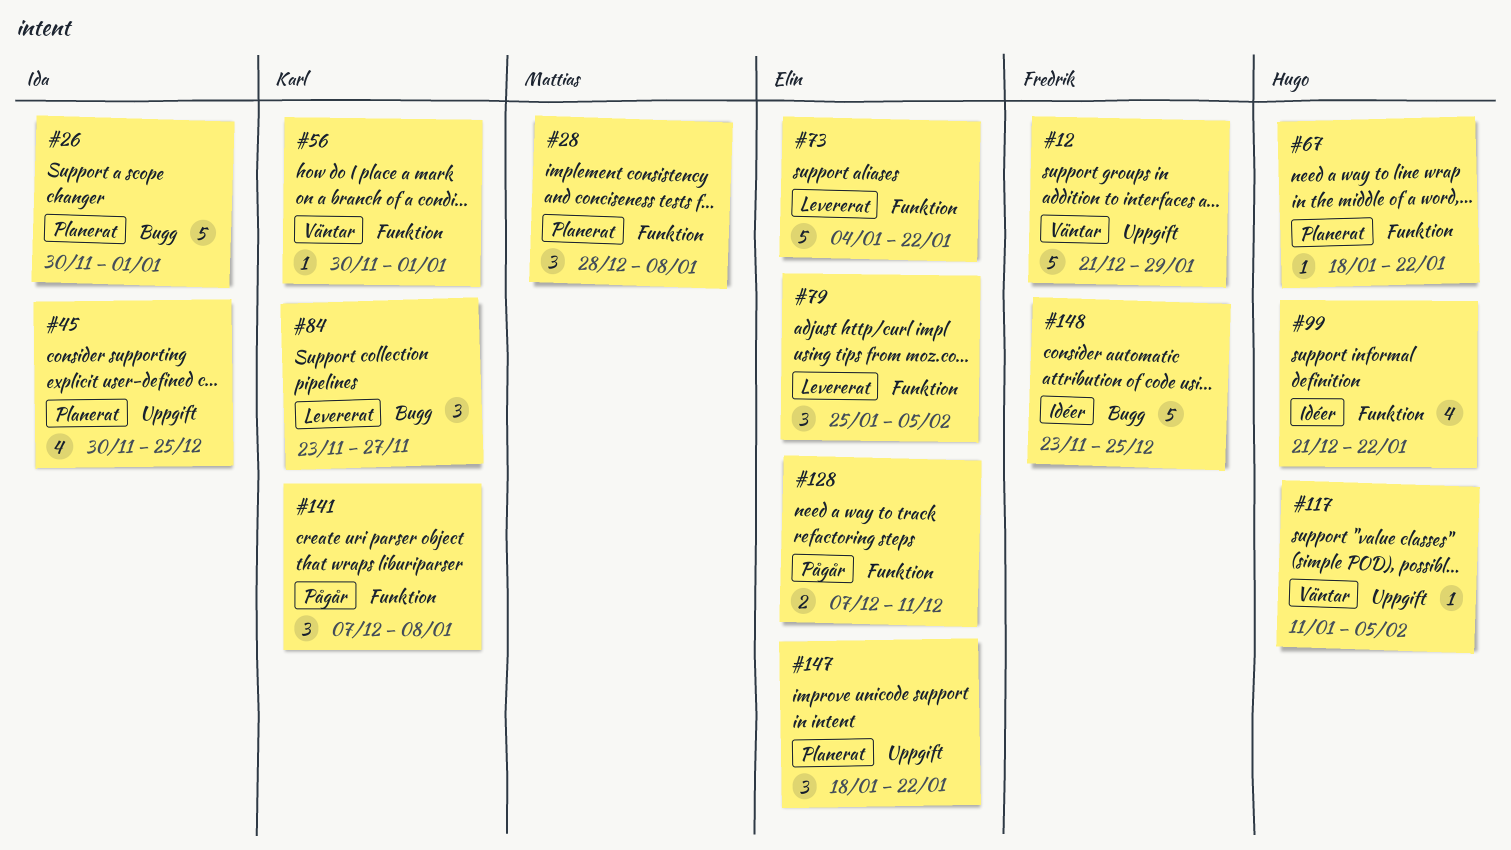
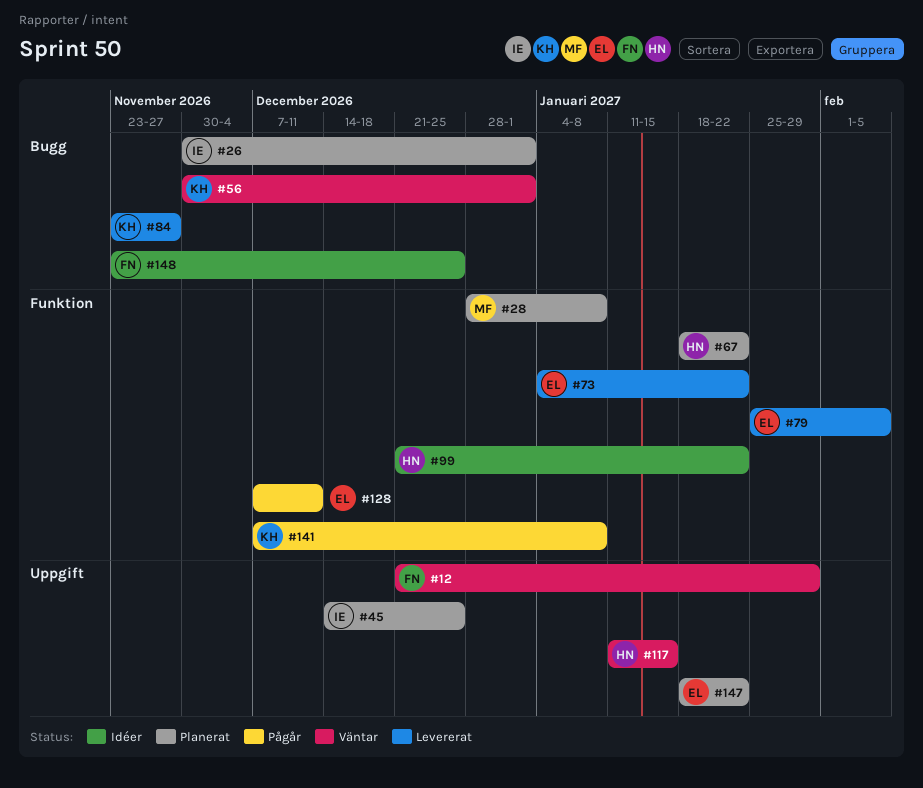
#45, start: Nov 30 -> Dec 14
#56, label: Funktion -> Bugg
#117, due: Feb 5 -> Jan 15

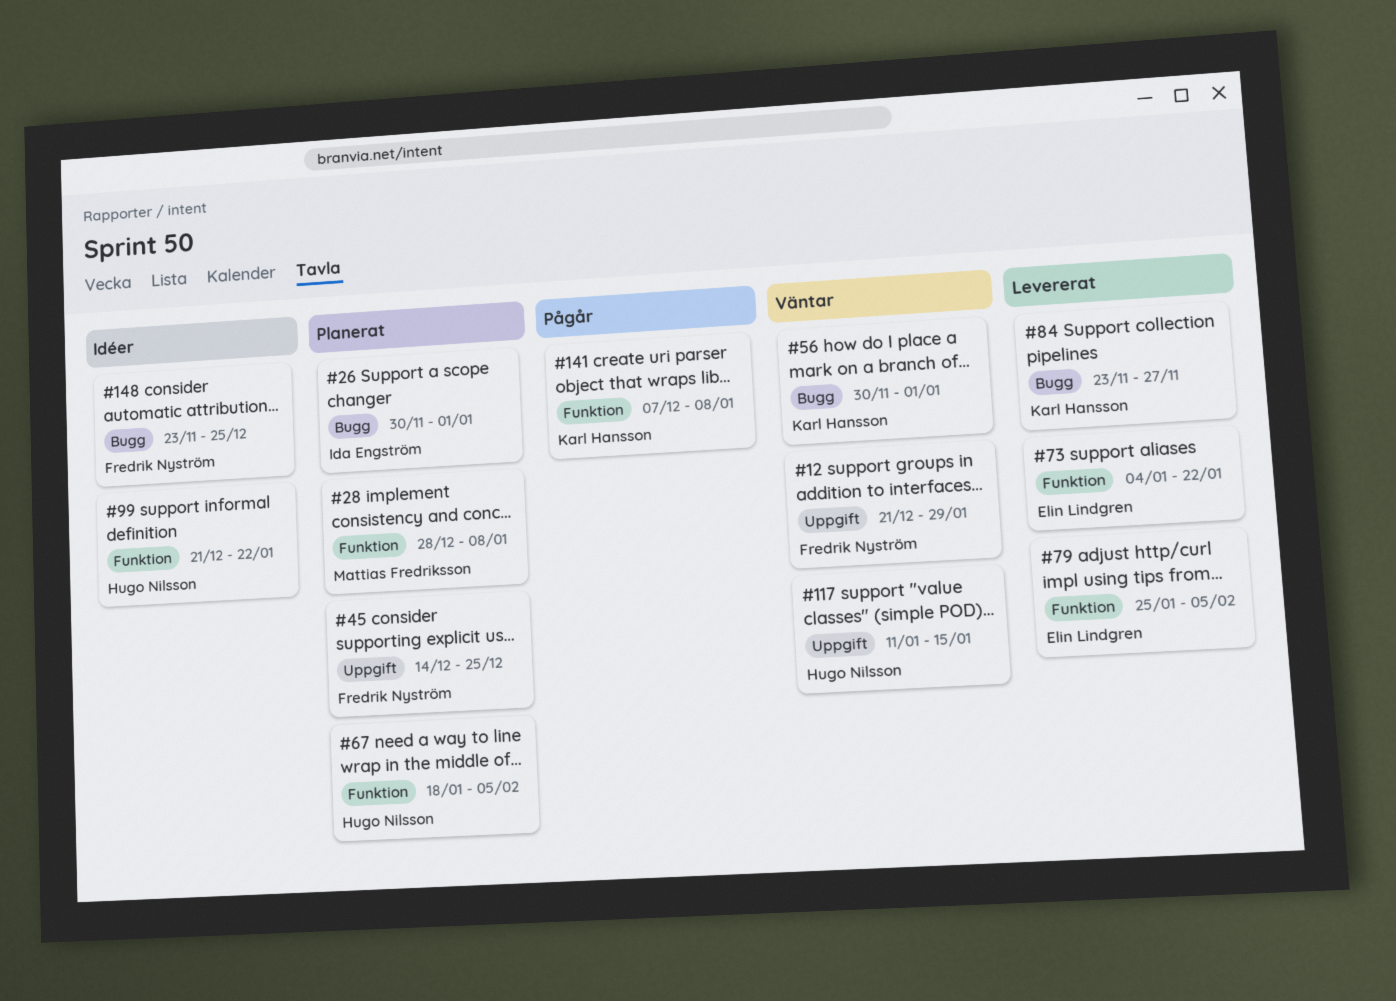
#45, owner: Ida Engström -> Fredrik Nyström
#67, due: Jan 22 -> Feb 5
#128: present -> none
#147: present -> none

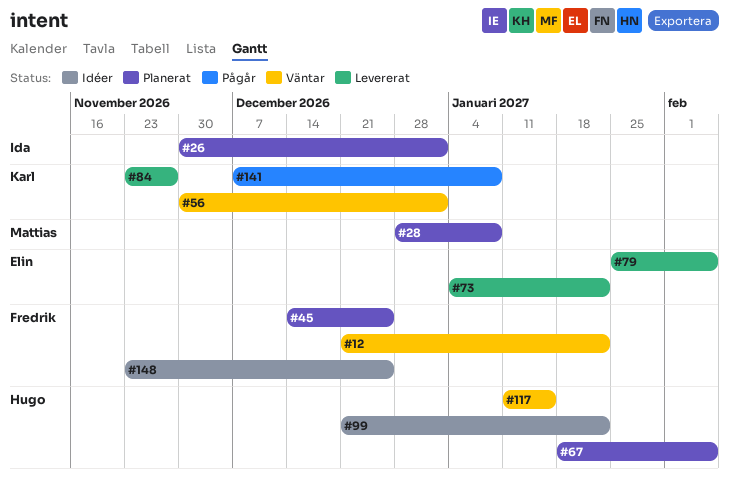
#12, due: Jan 29 -> Jan 22

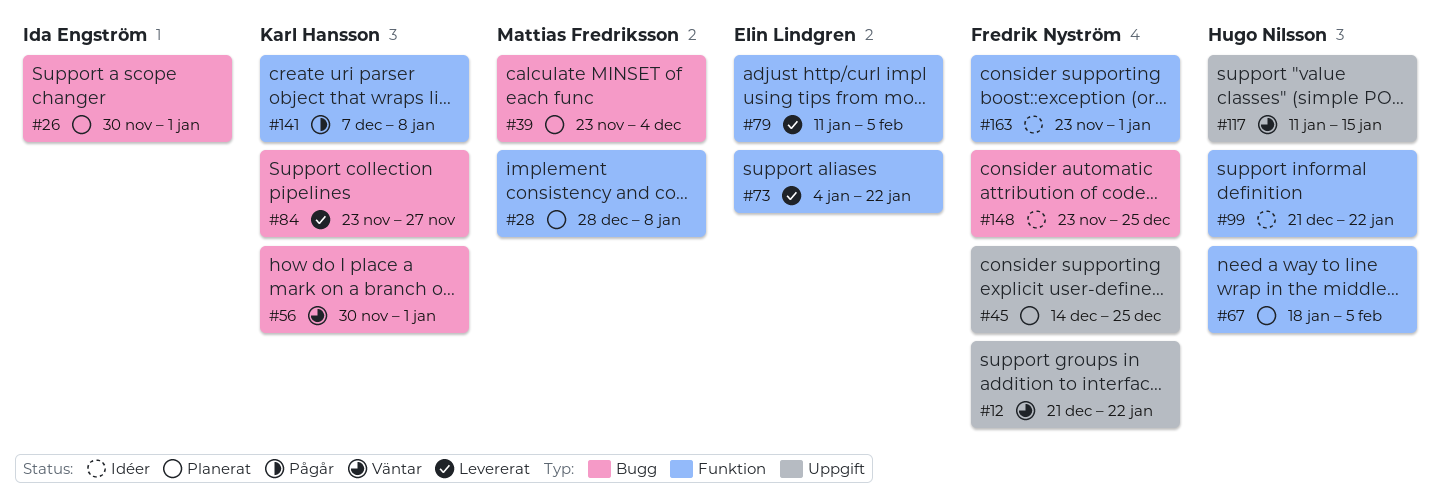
#39: none -> present
#79, start: Jan 25 -> Jan 11
#163: none -> present

